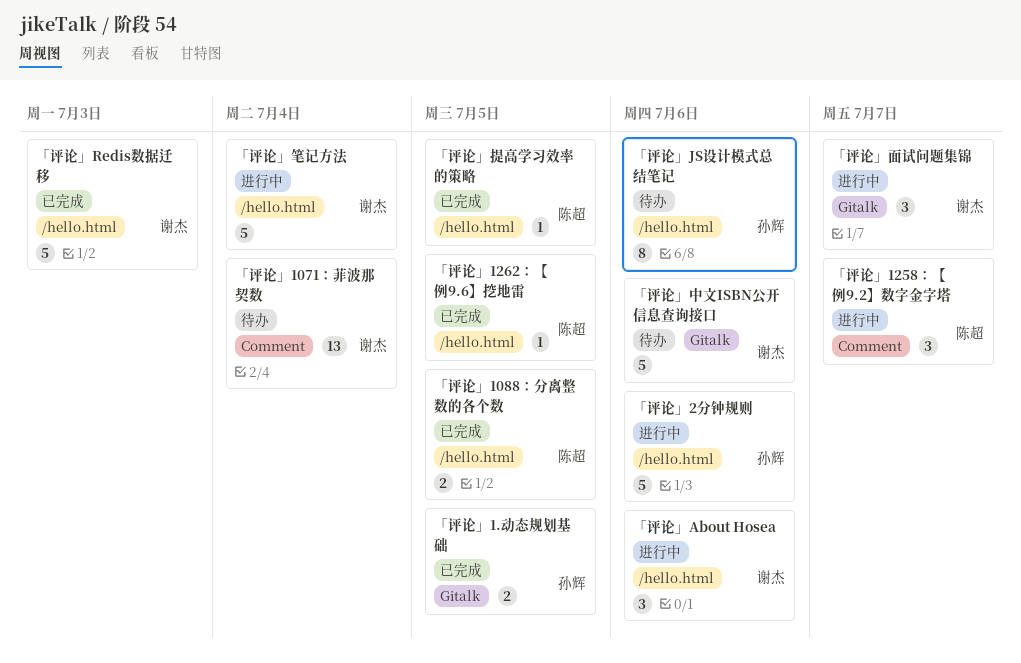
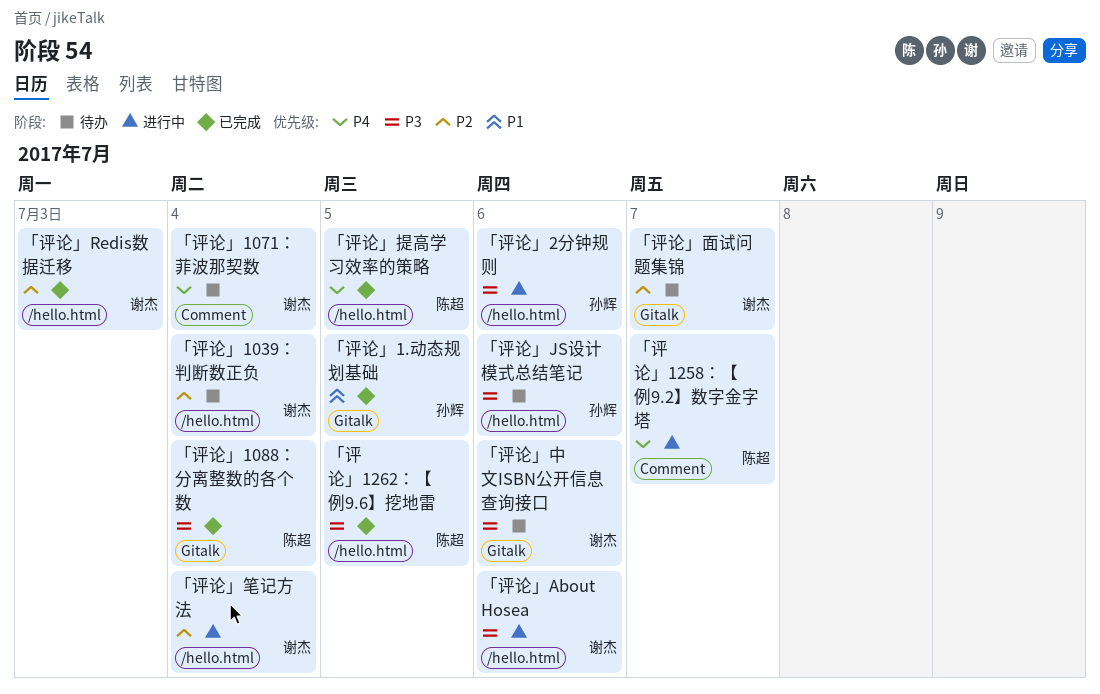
「评论」1039：判断数正负: none -> present
「评论」1088：分离整数的各个数, label: /hello.html -> Gitalk
「评论」1088：分离整数的各个数, due: Jul 5 -> Jul 4
「评论」面试问题集锦, status: 进行中 -> 待办

